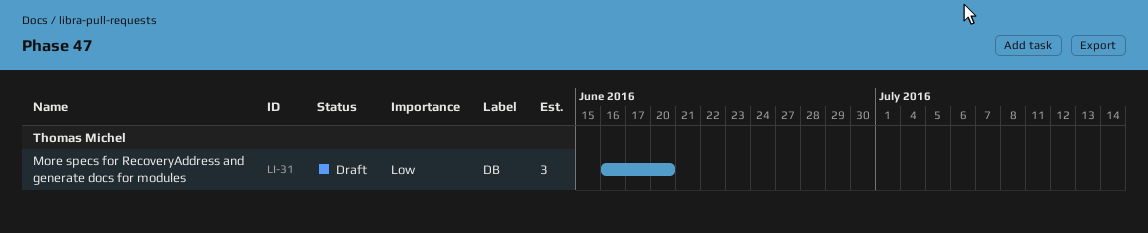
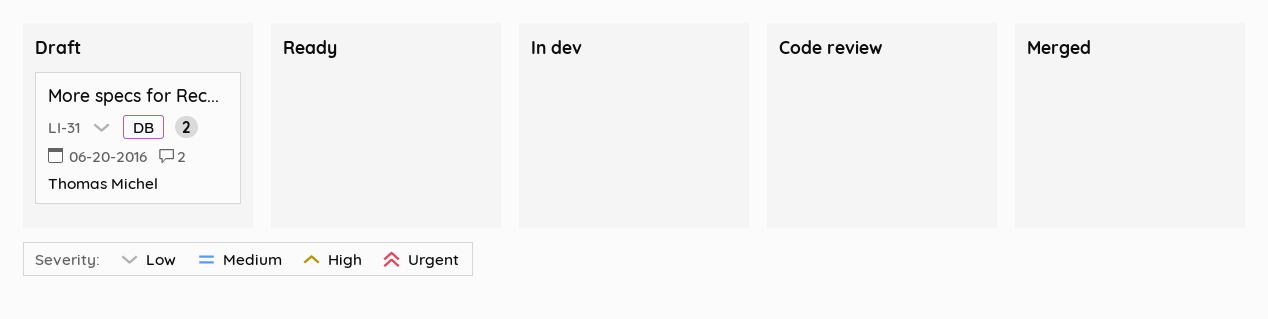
LI-31, estimate: 3 -> 2

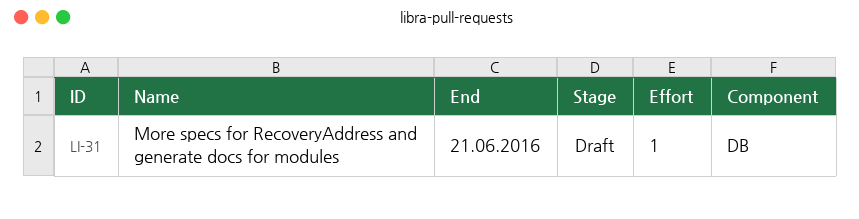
LI-31, estimate: 2 -> 1
LI-31, due: Jun 20 -> Jun 21

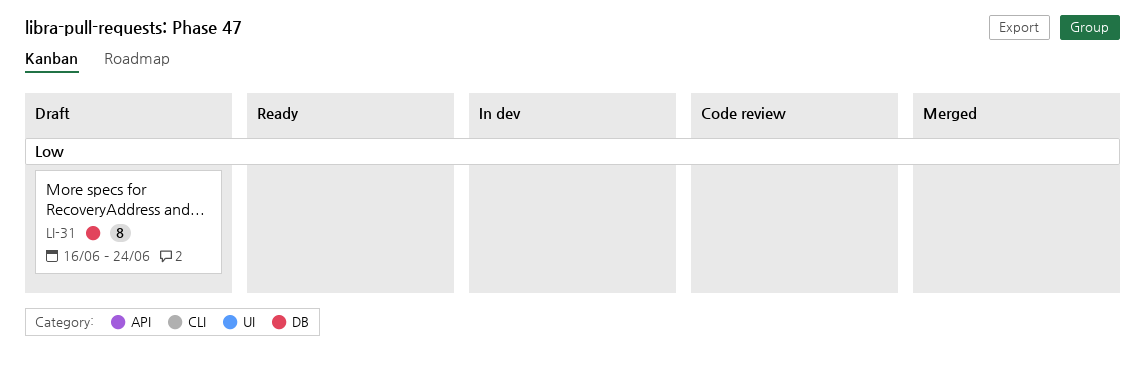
LI-31, estimate: 1 -> 8
LI-31, due: Jun 21 -> Jun 24

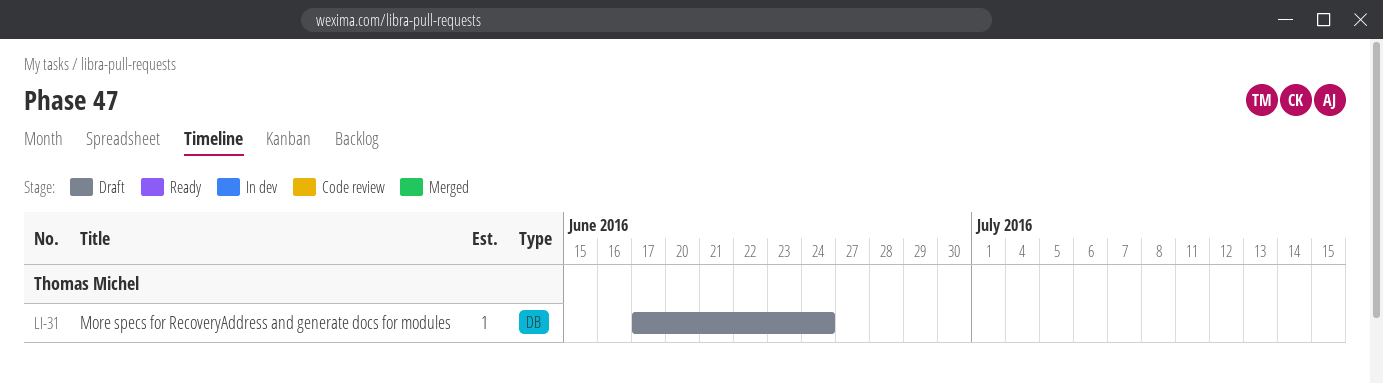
LI-31, estimate: 8 -> 1
LI-31, start: Jun 16 -> Jun 17

